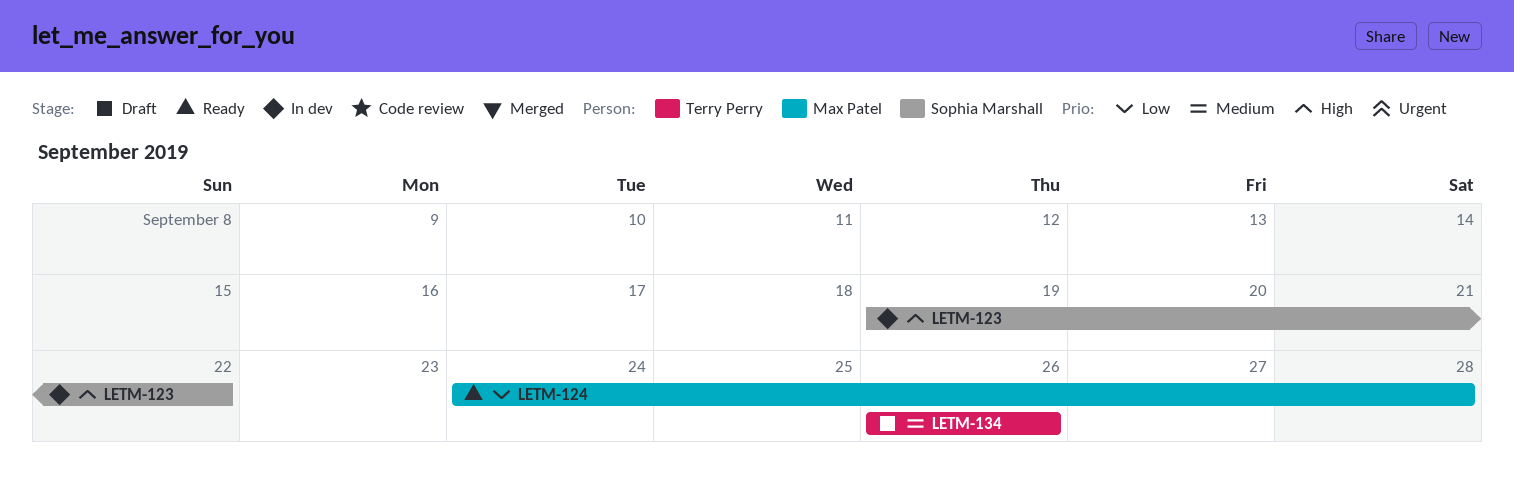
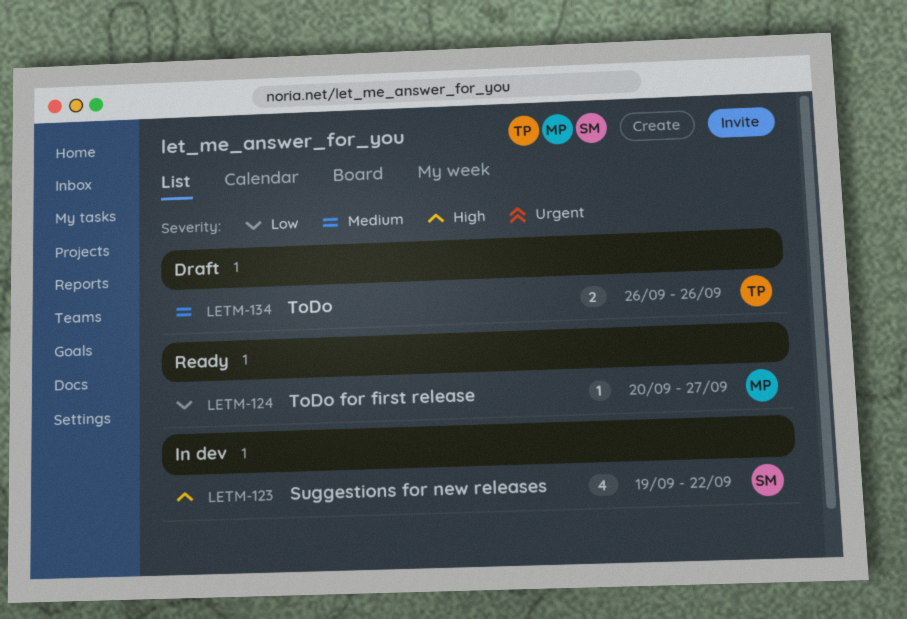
LETM-124, start: Sep 24 -> Sep 20
LETM-124, due: Sep 28 -> Sep 27

